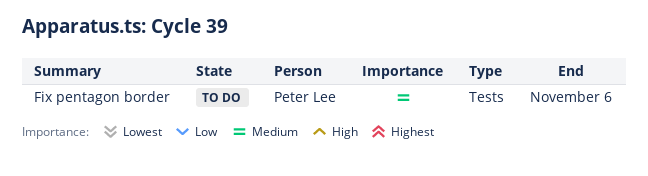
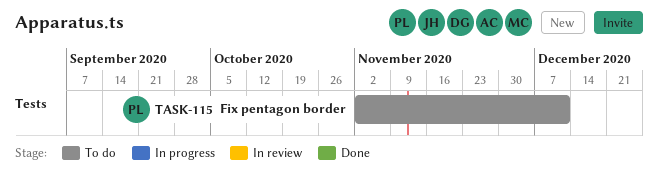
Fix pentagon border, due: Nov 6 -> Dec 11

